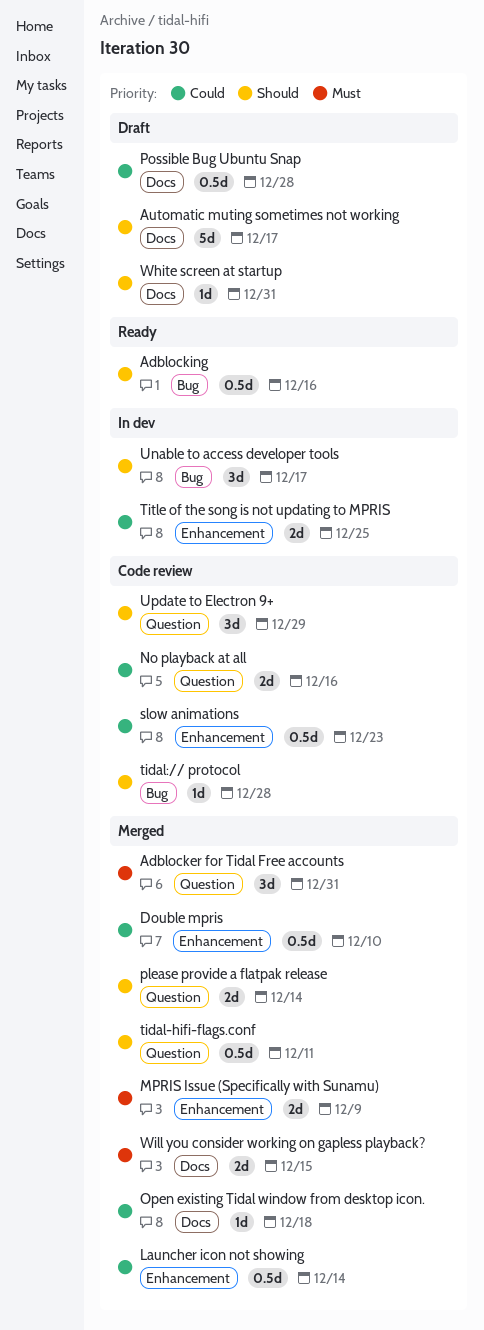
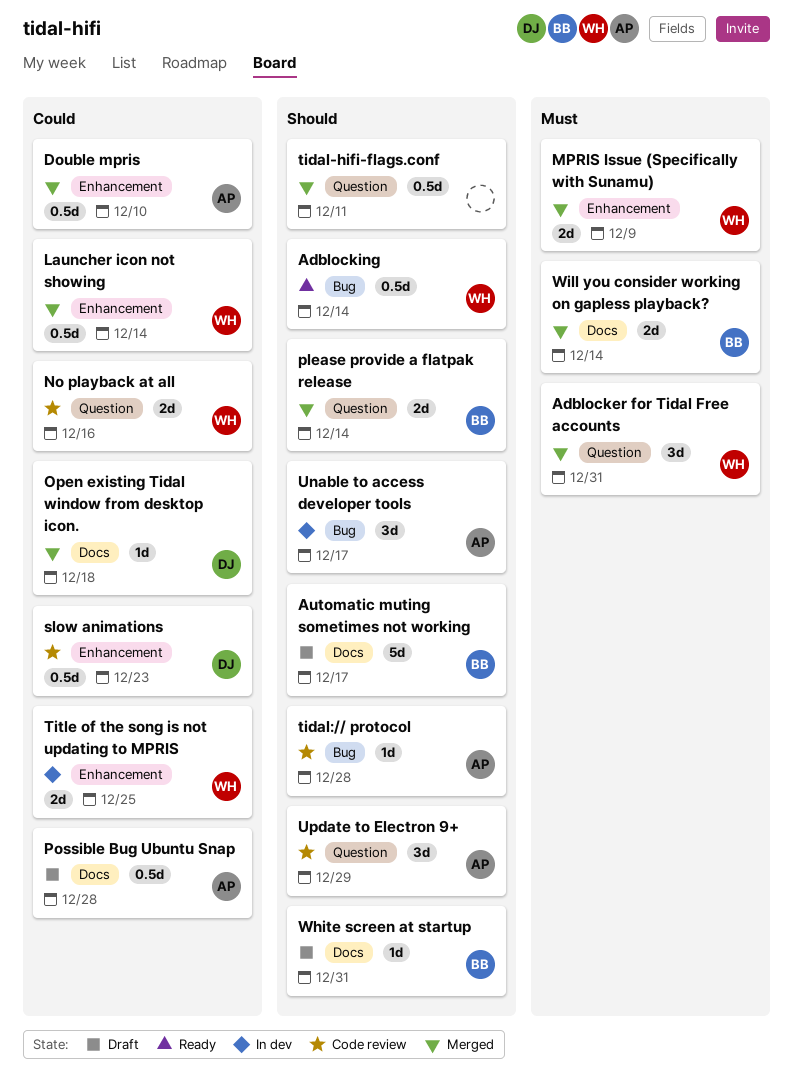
Adblocking, due: Dec 16 -> Dec 14
Will you consider working on gapless playback?, due: Dec 15 -> Dec 14

